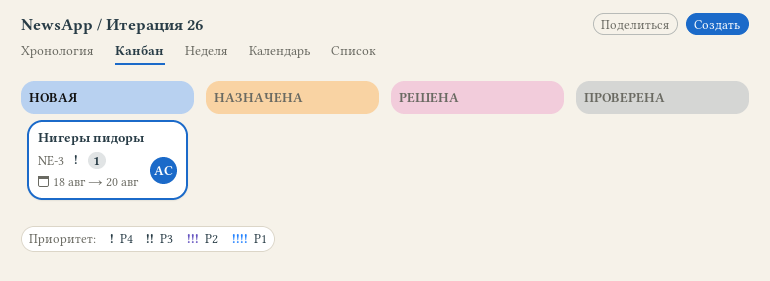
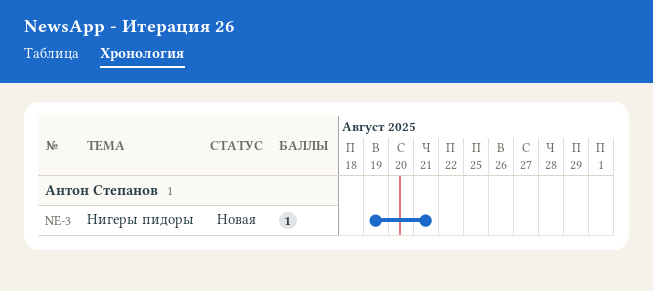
NE-3, start: Aug 18 -> Aug 19
NE-3, due: Aug 20 -> Aug 21

